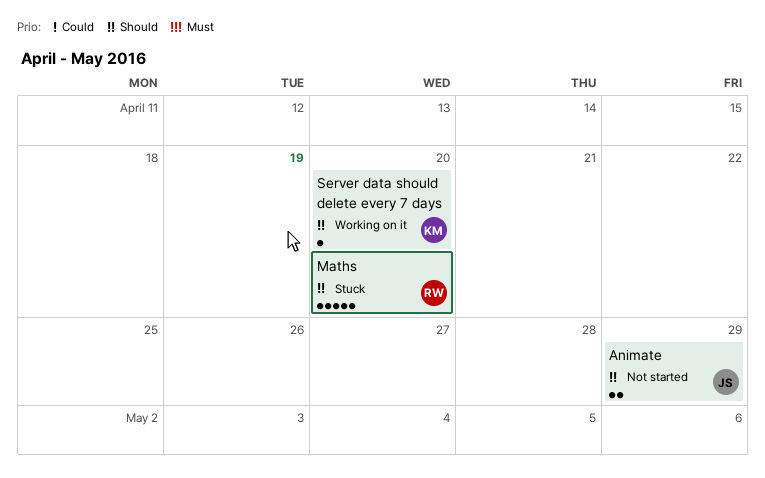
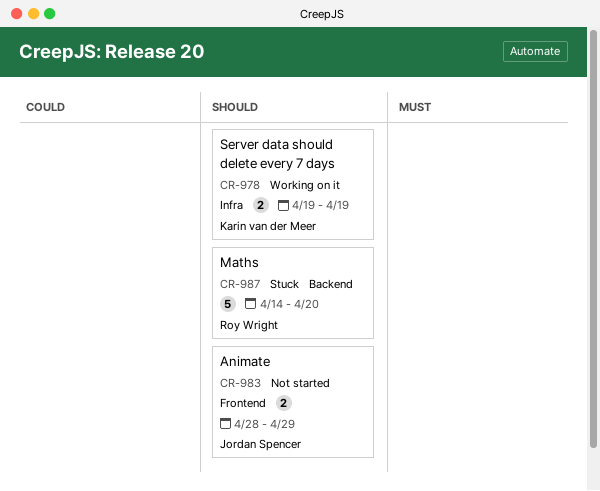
Server data should delete every 7 days, estimate: 1 -> 2
Server data should delete every 7 days, due: Apr 20 -> Apr 19

